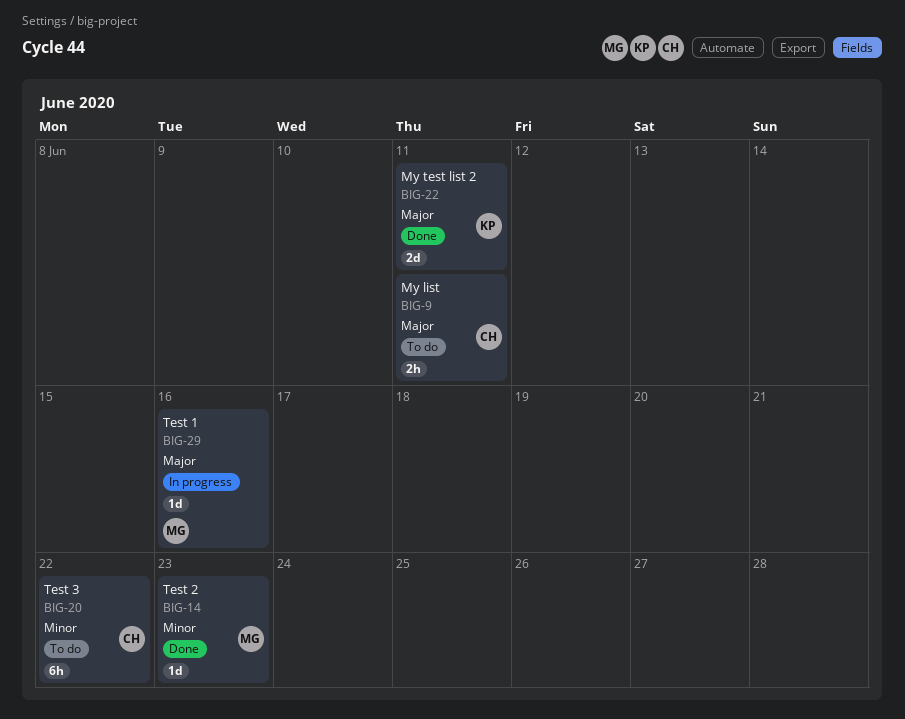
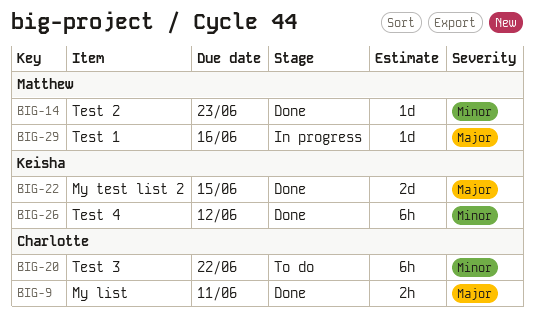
BIG-9, status: To do -> Done
BIG-22, due: Jun 11 -> Jun 15
BIG-26: none -> present

